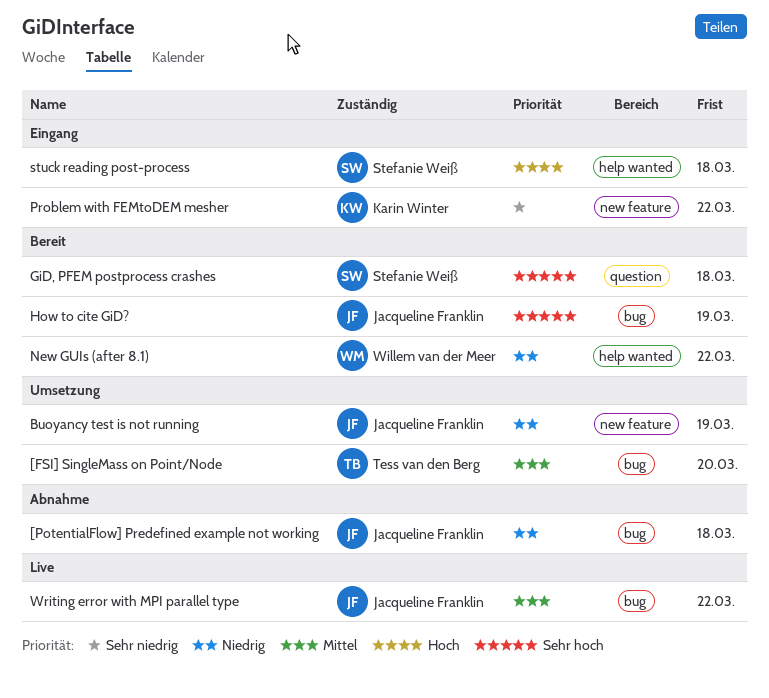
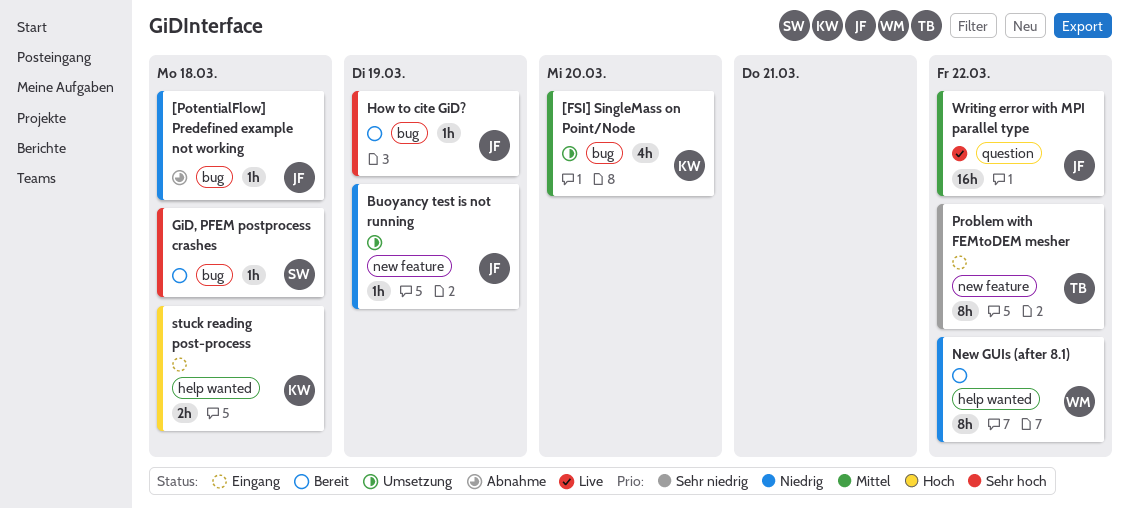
[FSI] SingleMass on Point/Node, owner: Tess van den Berg -> Karin Winter
GiD, PFEM postprocess crashes, label: question -> bug
Problem with FEMtoDEM mesher, owner: Karin Winter -> Tess van den Berg
stuck reading post-process, owner: Stefanie Weiß -> Karin Winter
Writing error with MPI parallel type, label: bug -> question

